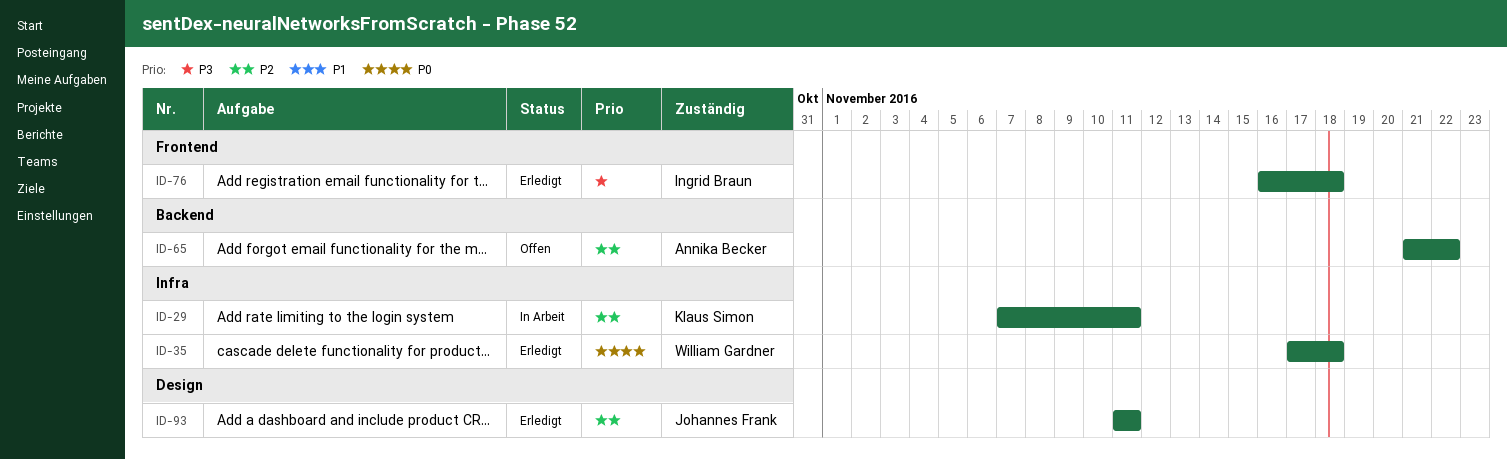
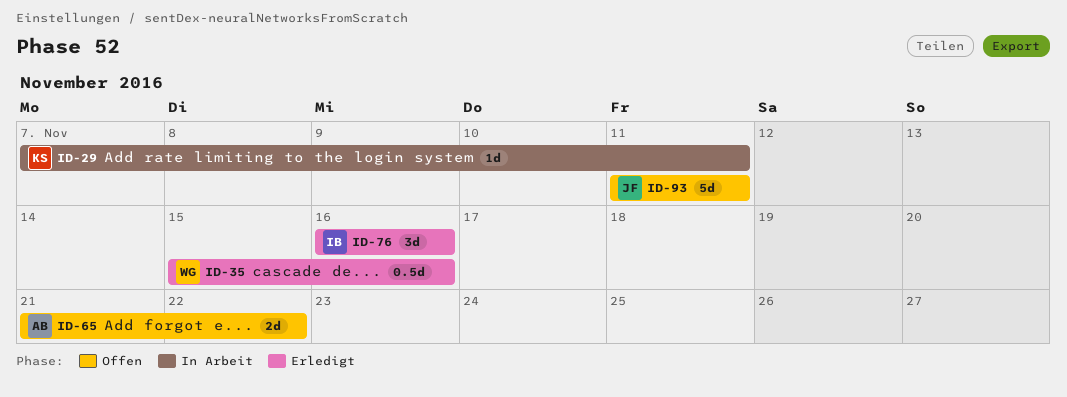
ID-35, start: Nov 17 -> Nov 15
ID-35, due: Nov 18 -> Nov 16
ID-76, due: Nov 18 -> Nov 16
ID-93, status: Erledigt -> Offen

